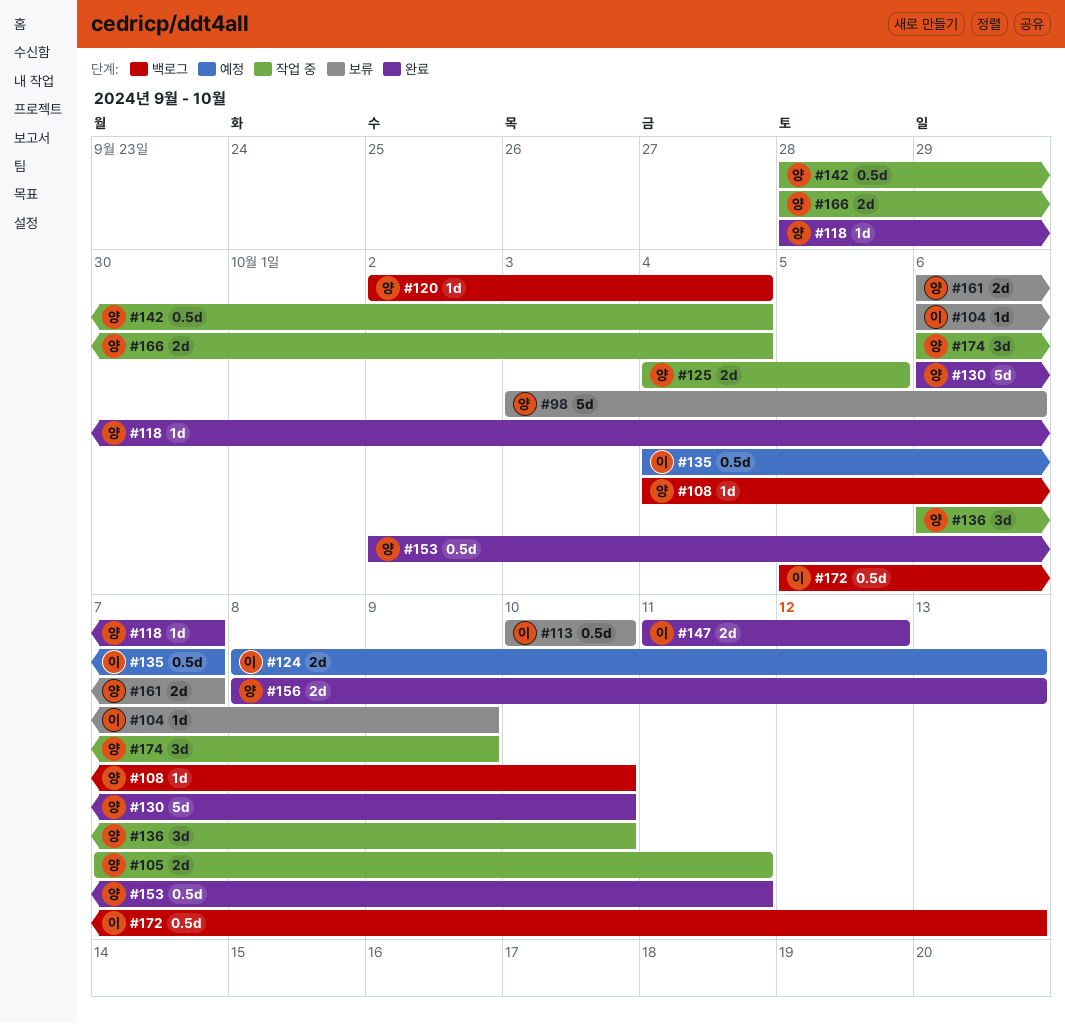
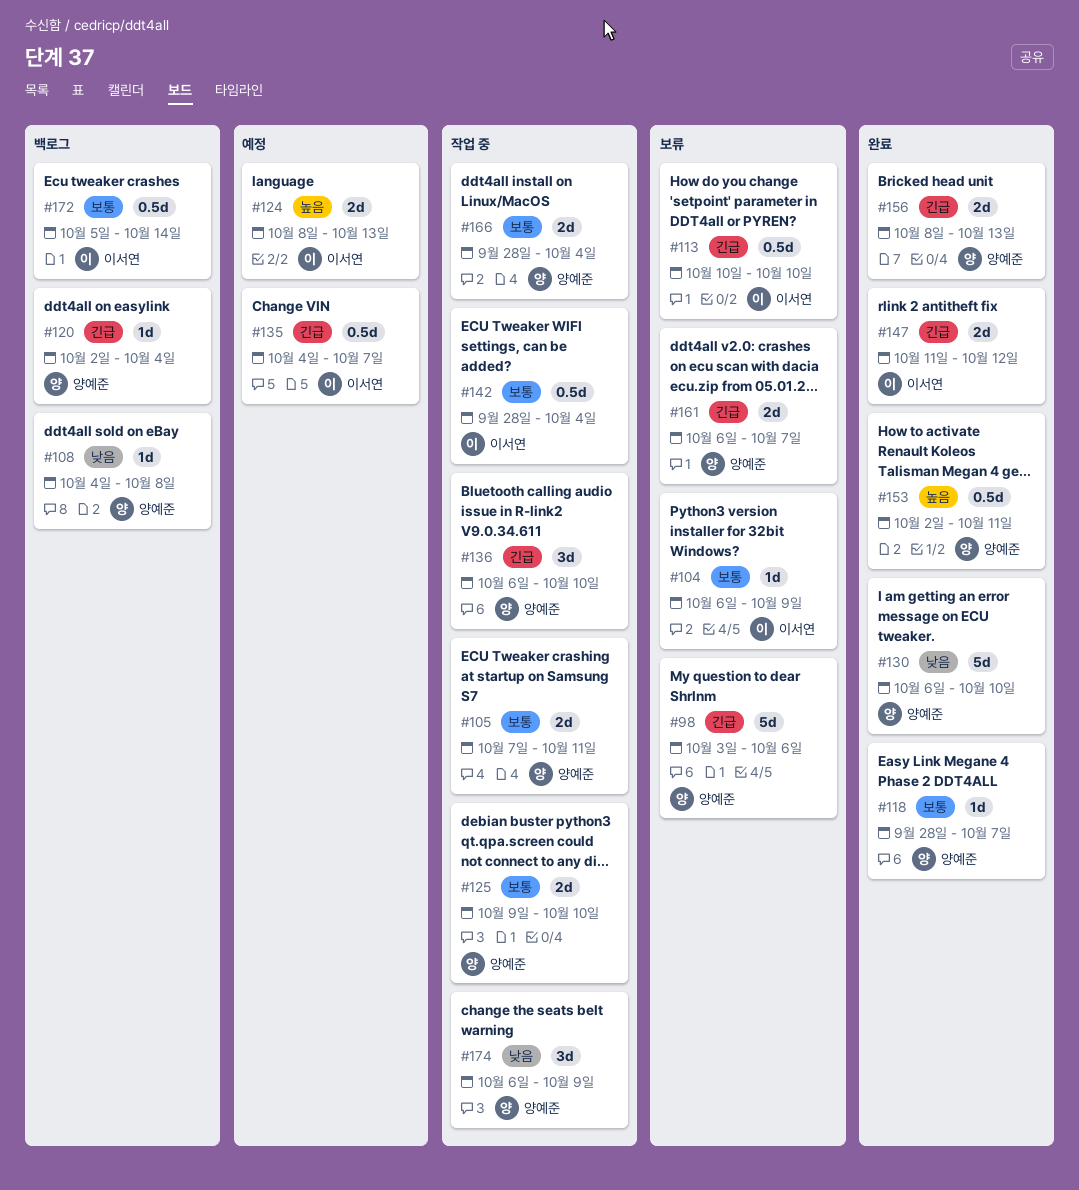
#108, due: Oct 10 -> Oct 8
#125, start: Oct 4 -> Oct 9
#125, due: Oct 5 -> Oct 10
#142, owner: 양예준 -> 이서연
#172, due: Oct 13 -> Oct 14

